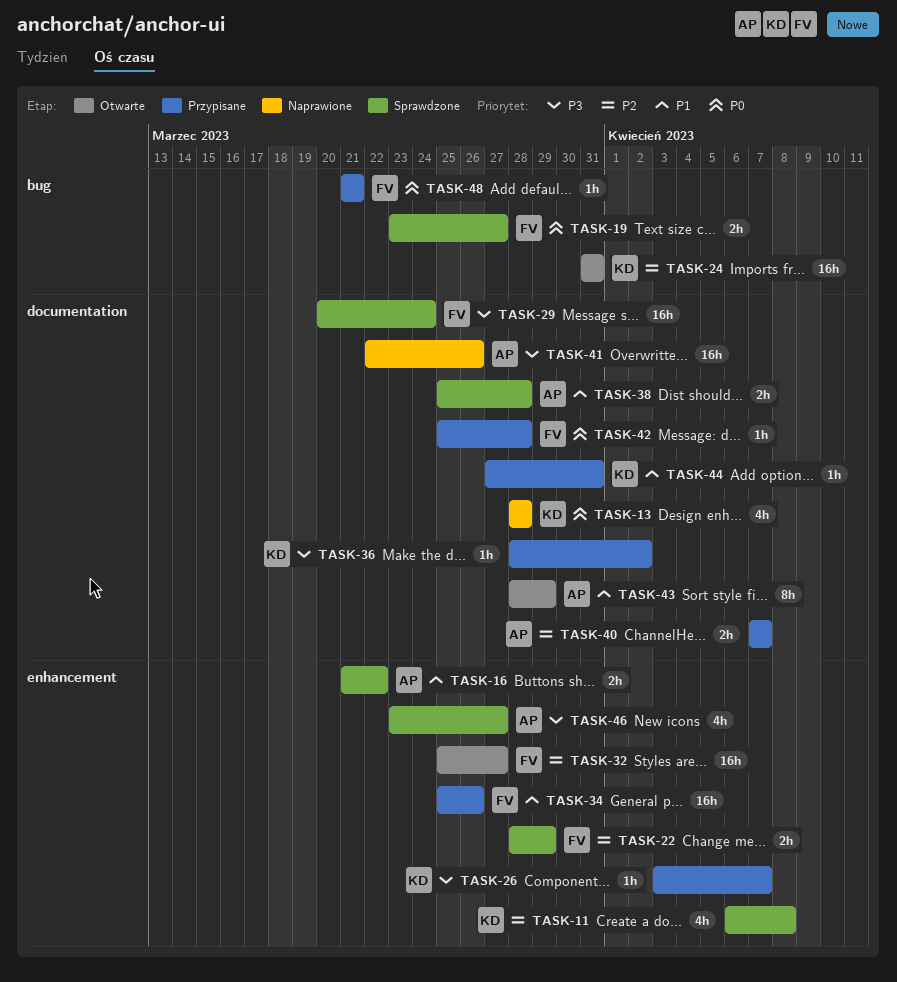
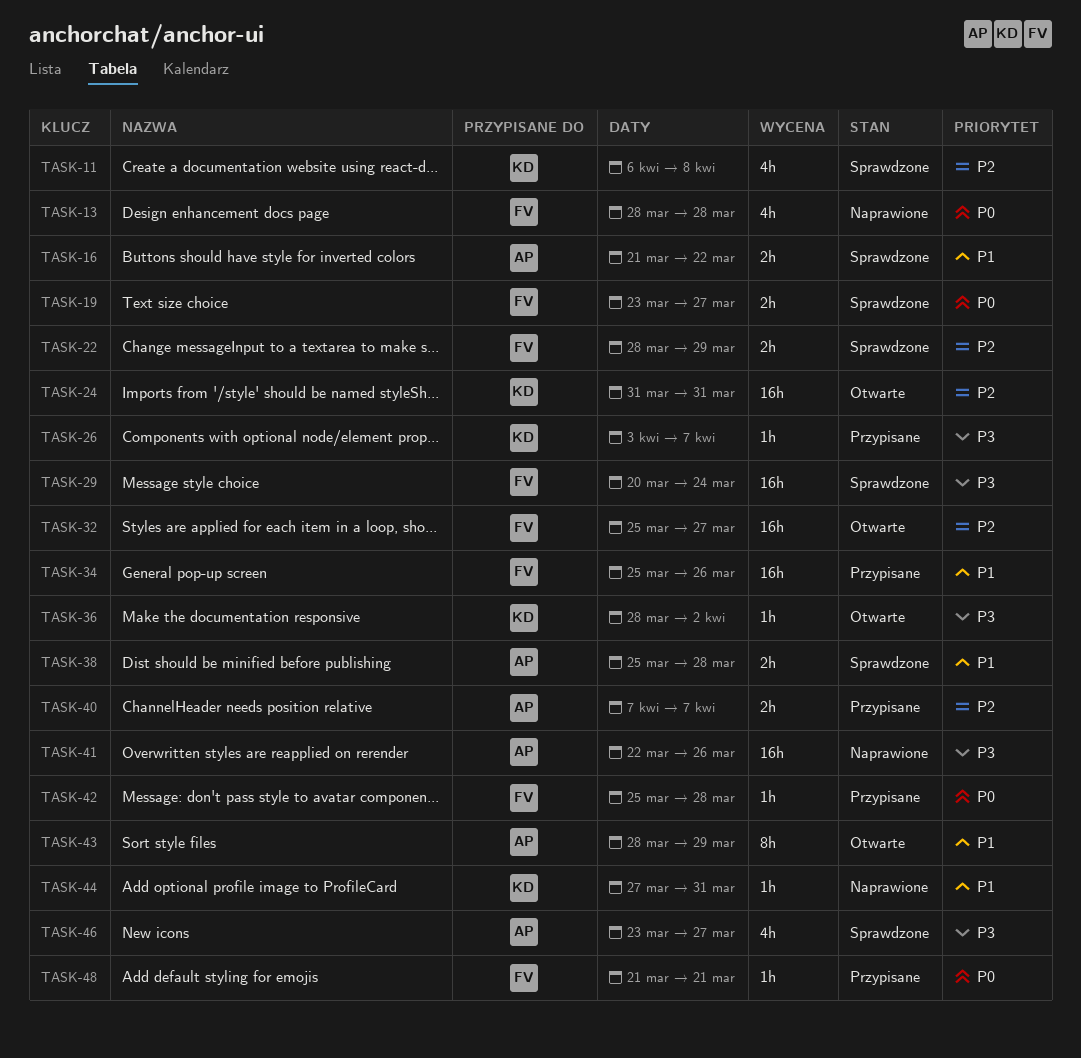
TASK-13, owner: KD -> FV
TASK-36, status: Przypisane -> Otwarte
TASK-44, status: Przypisane -> Naprawione

